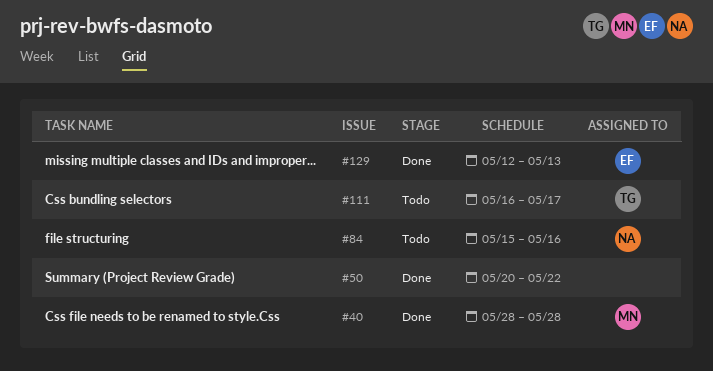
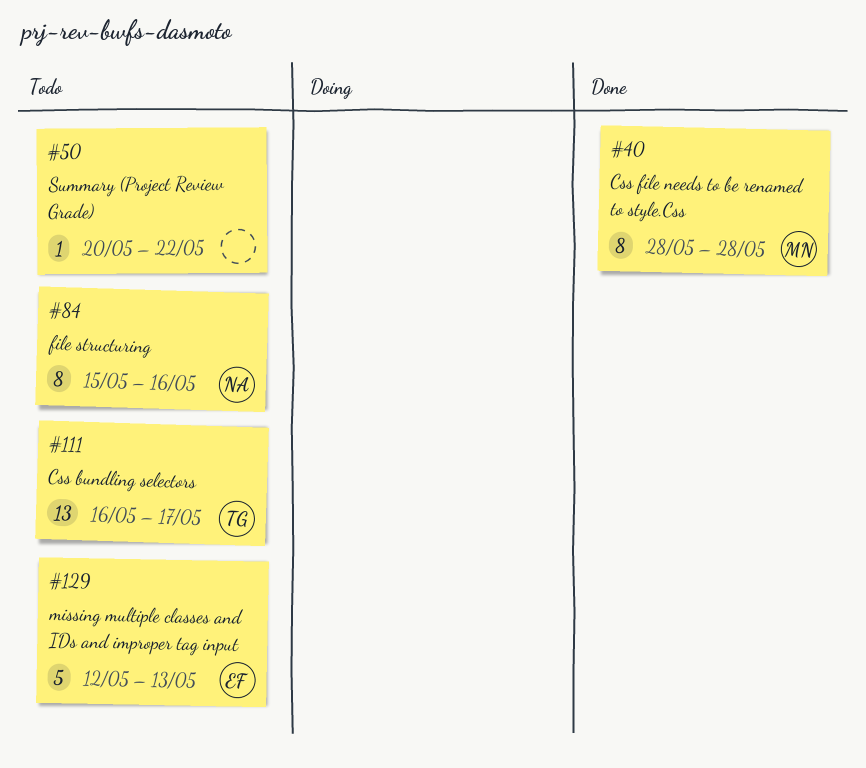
#50, status: Done -> Todo
#129, status: Done -> Todo

